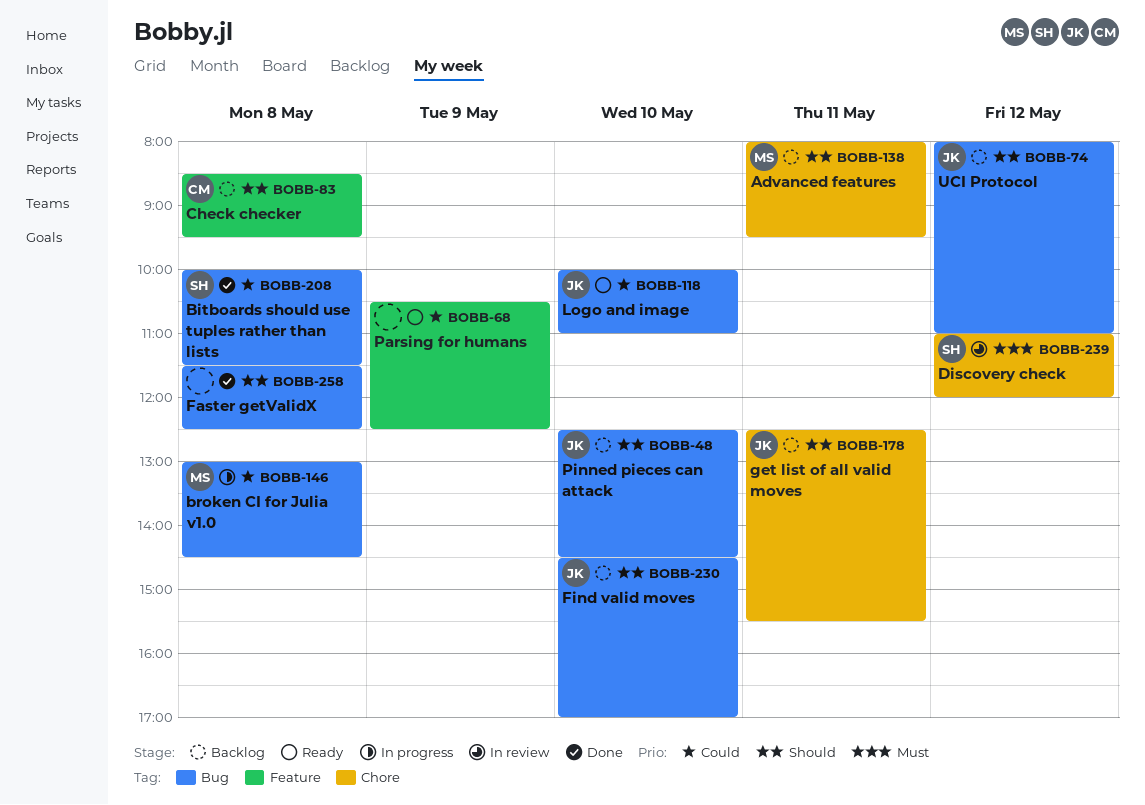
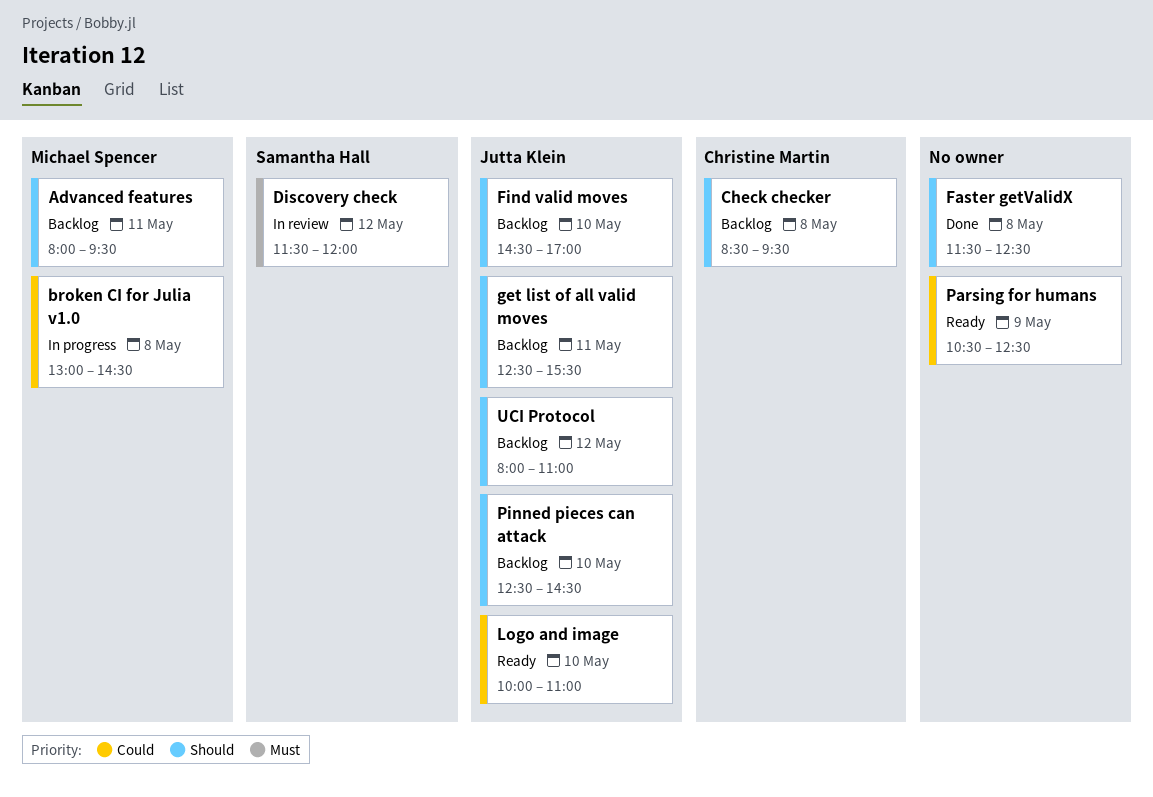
Bitboards should use tuples rather than lists: present -> none
Discovery check, begins: 11:00 -> 11:30

